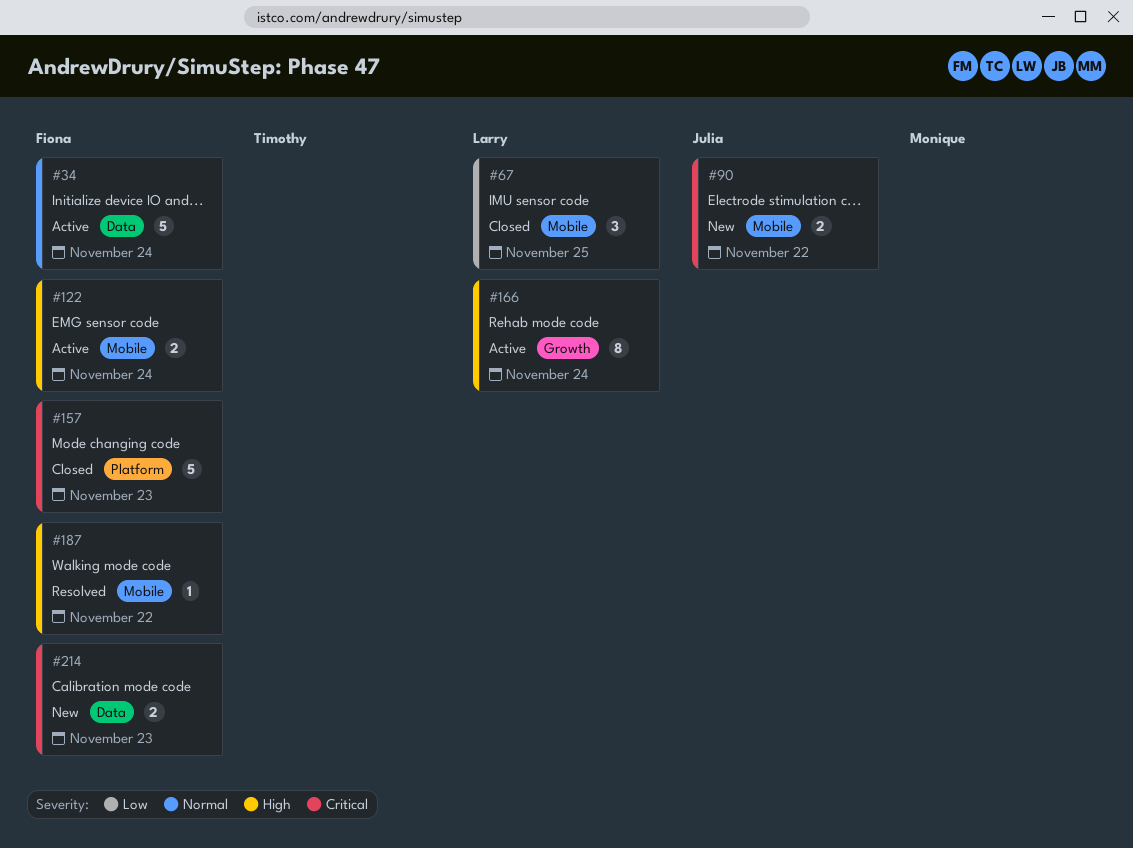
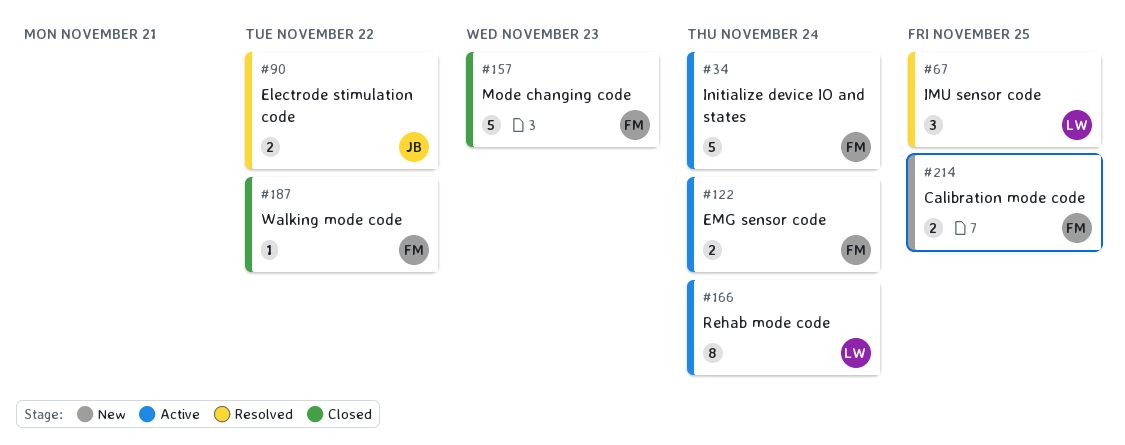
#67, status: Closed -> Resolved
#90, status: New -> Resolved
#187, status: Resolved -> Closed
#214, due: Nov 23 -> Nov 25

